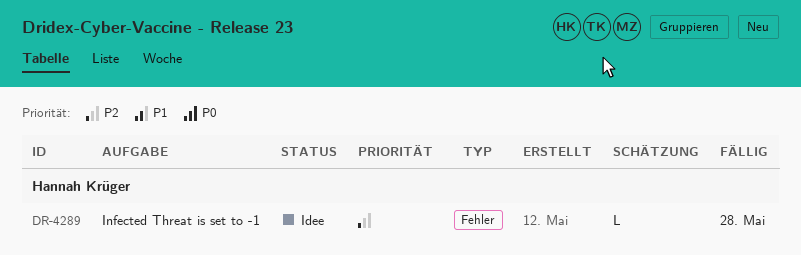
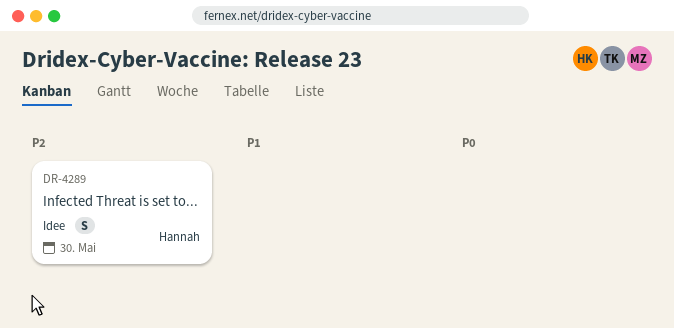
DR-4289, estimate: L -> S
DR-4289, due: May 28 -> May 30

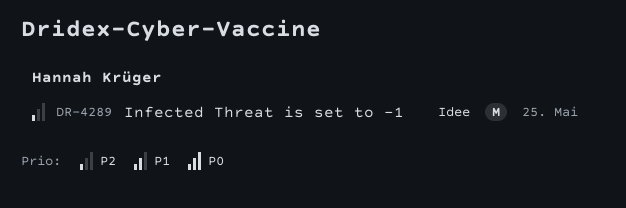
DR-4289, estimate: S -> M
DR-4289, due: May 30 -> May 25

